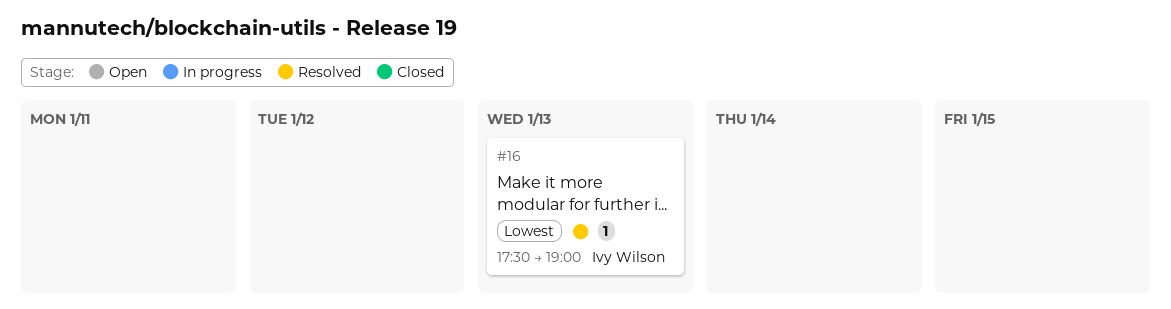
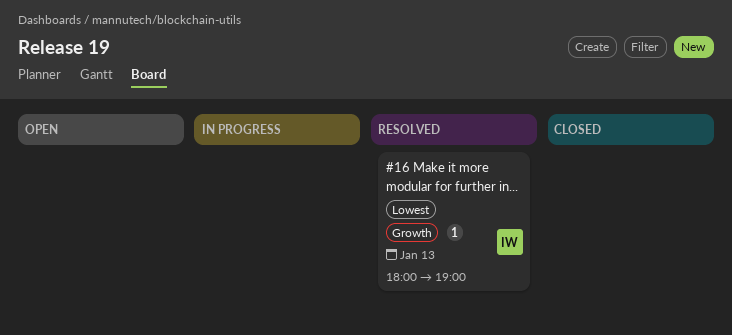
#16, begins: 17:30 -> 18:00

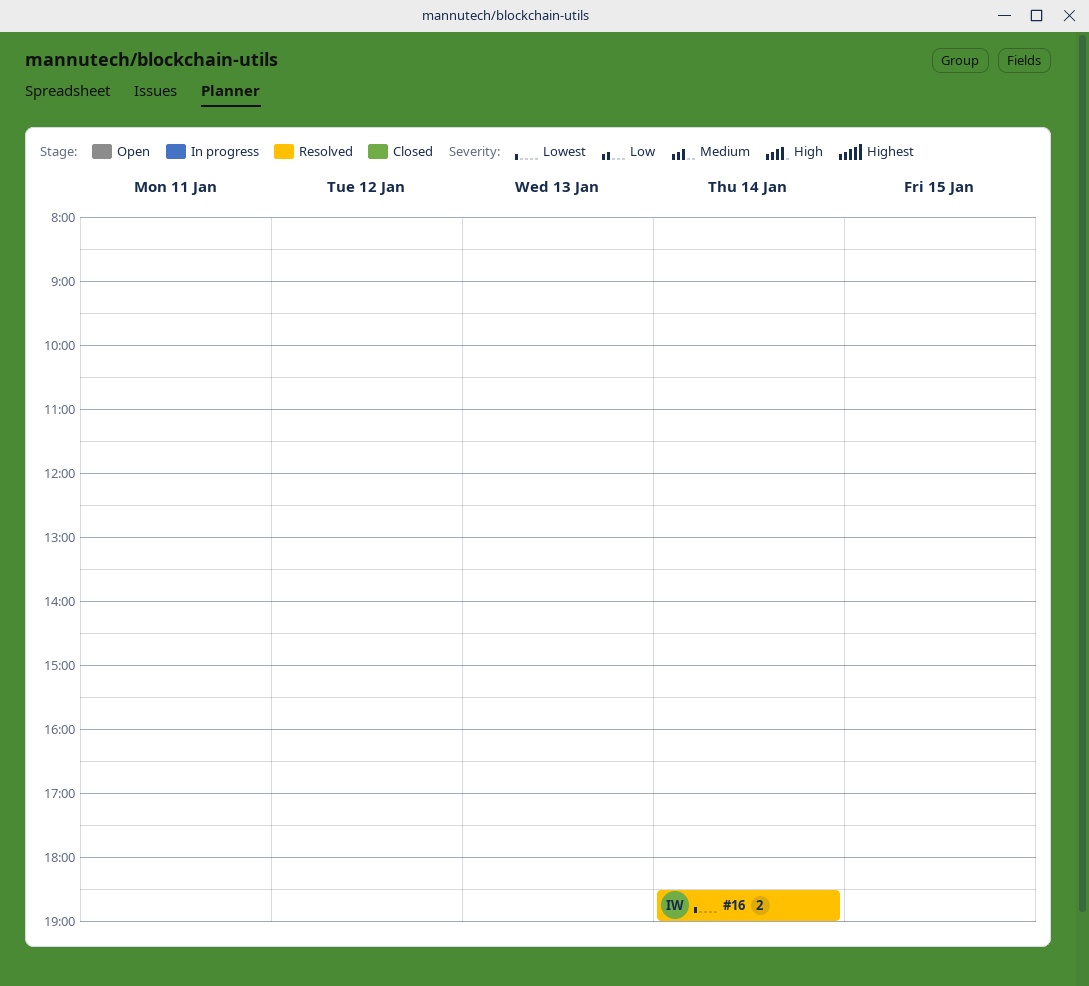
#16, estimate: 1 -> 2
#16, day: Jan 13 -> Jan 14
#16, begins: 18:00 -> 18:30

